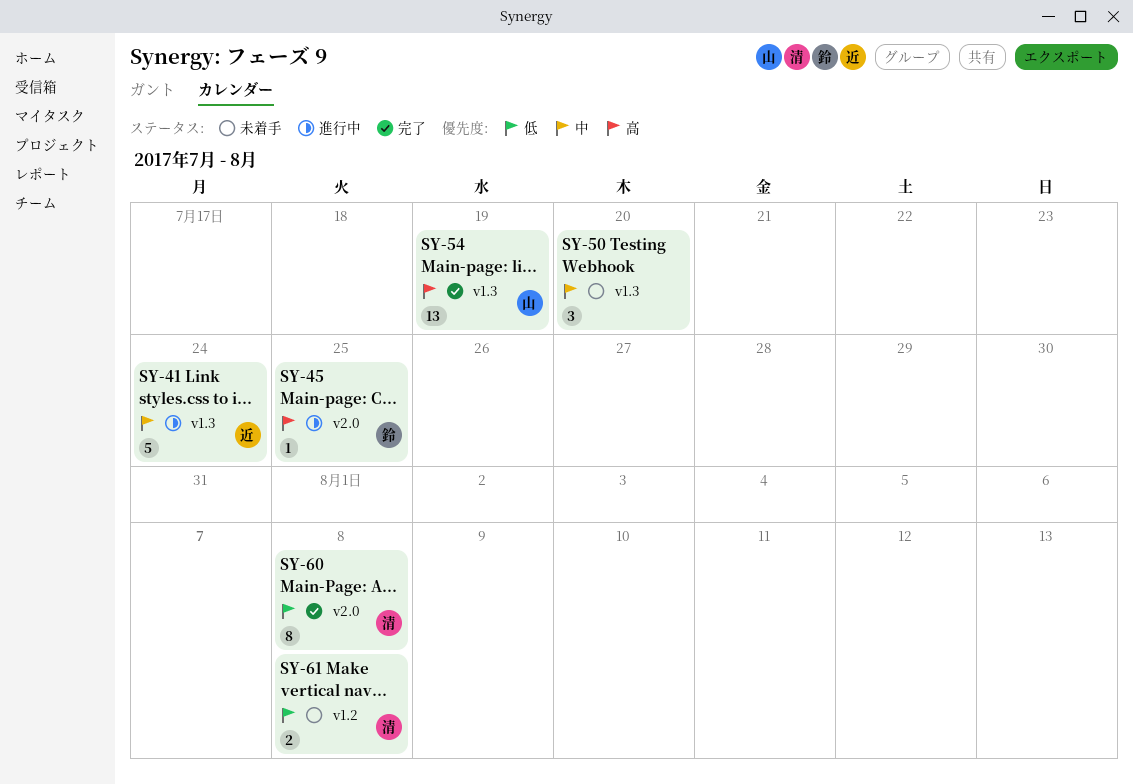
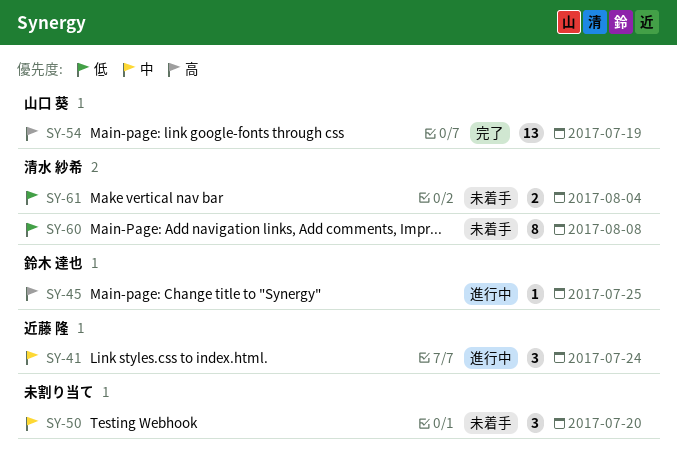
SY-41, estimate: 5 -> 3
SY-60, status: 完了 -> 未着手
SY-61, due: Aug 8 -> Aug 4

